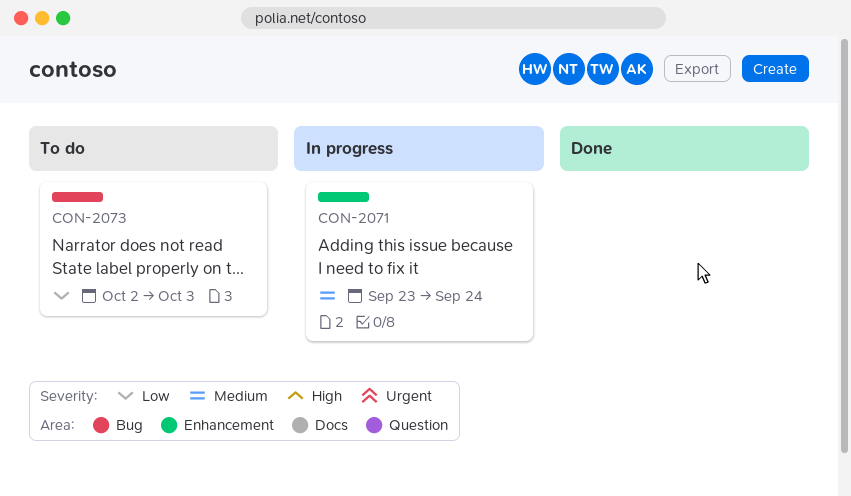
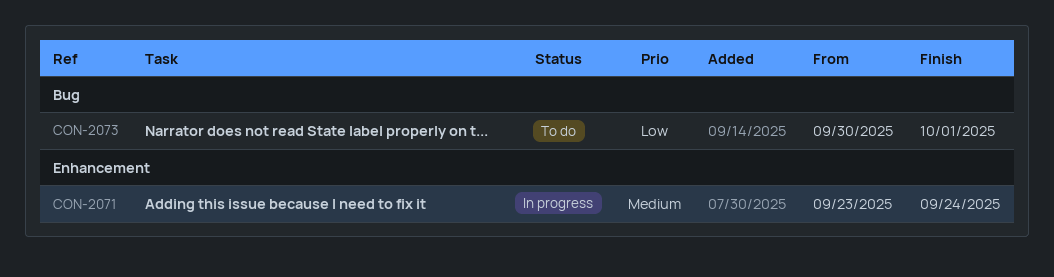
CON-2073, start: Oct 2 -> Sep 30
CON-2073, due: Oct 3 -> Oct 1

